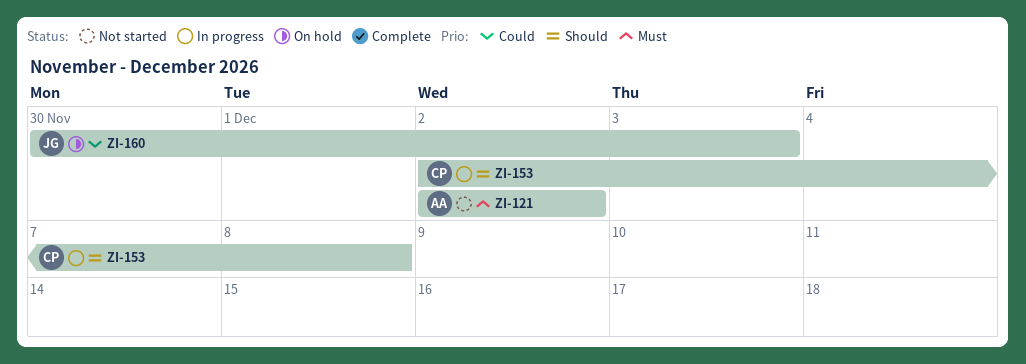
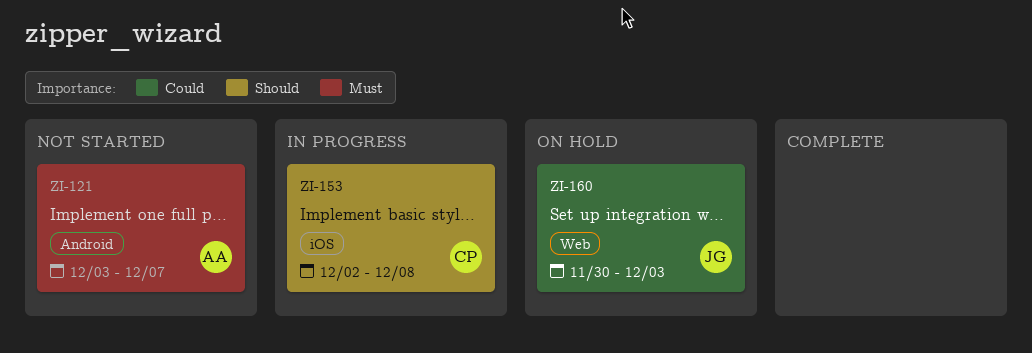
ZI-121, start: Dec 2 -> Dec 3
ZI-121, due: Dec 2 -> Dec 7

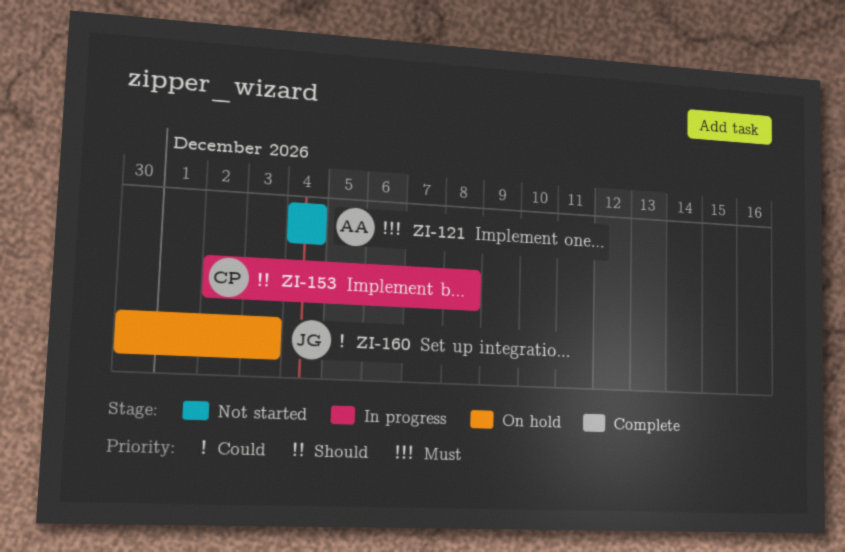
ZI-121, start: Dec 3 -> Dec 4
ZI-121, due: Dec 7 -> Dec 4

